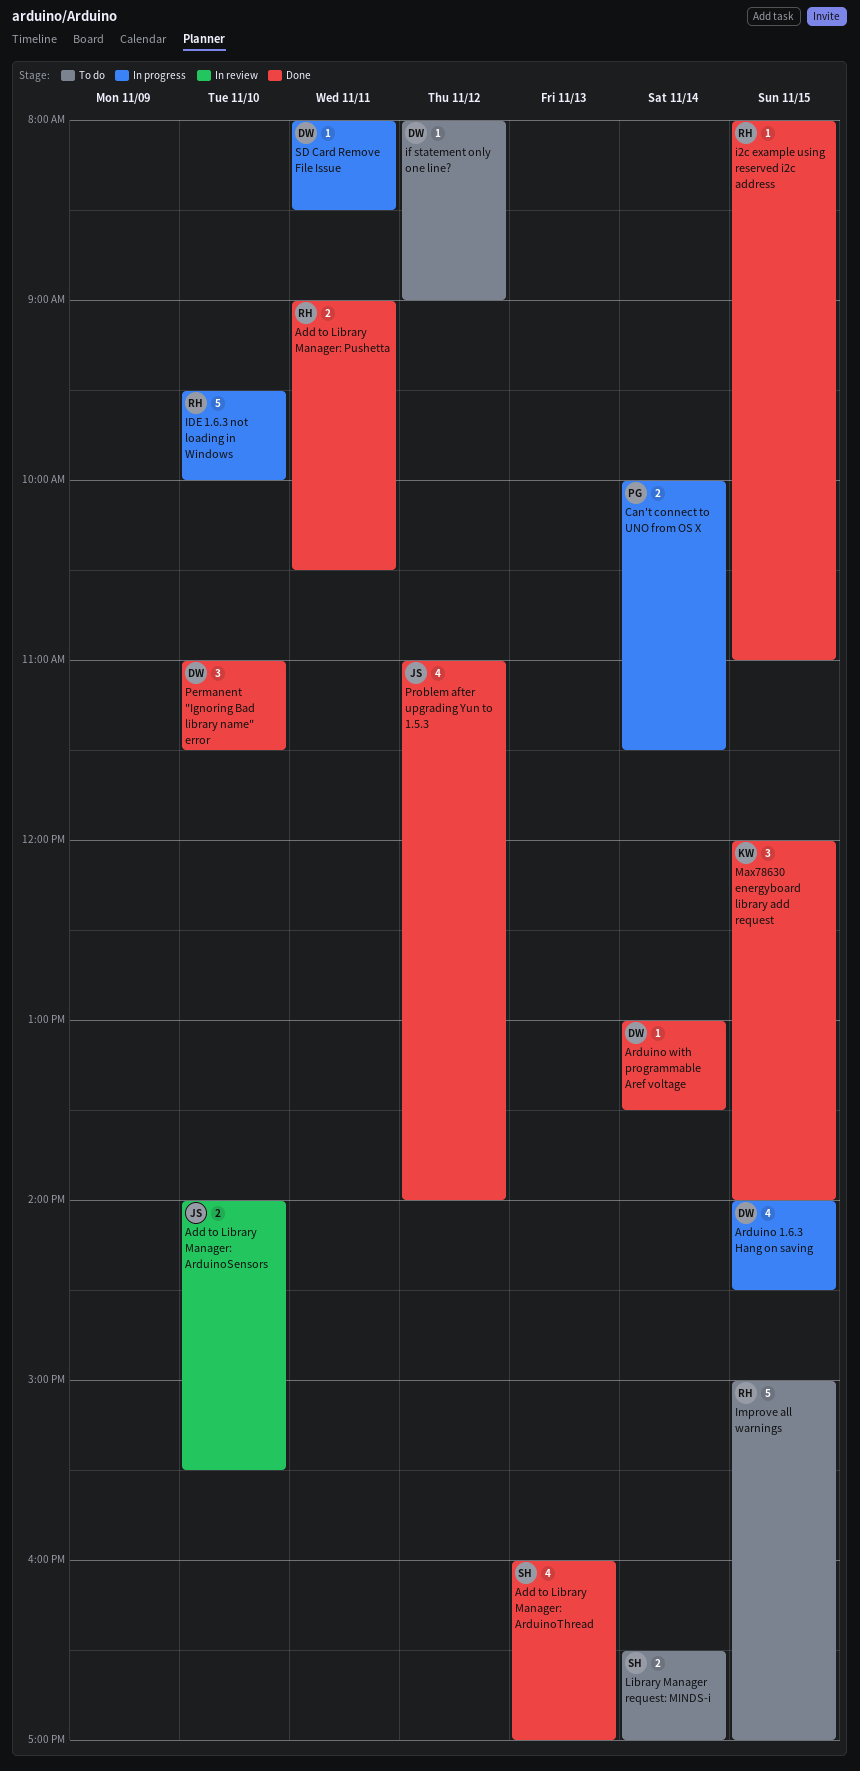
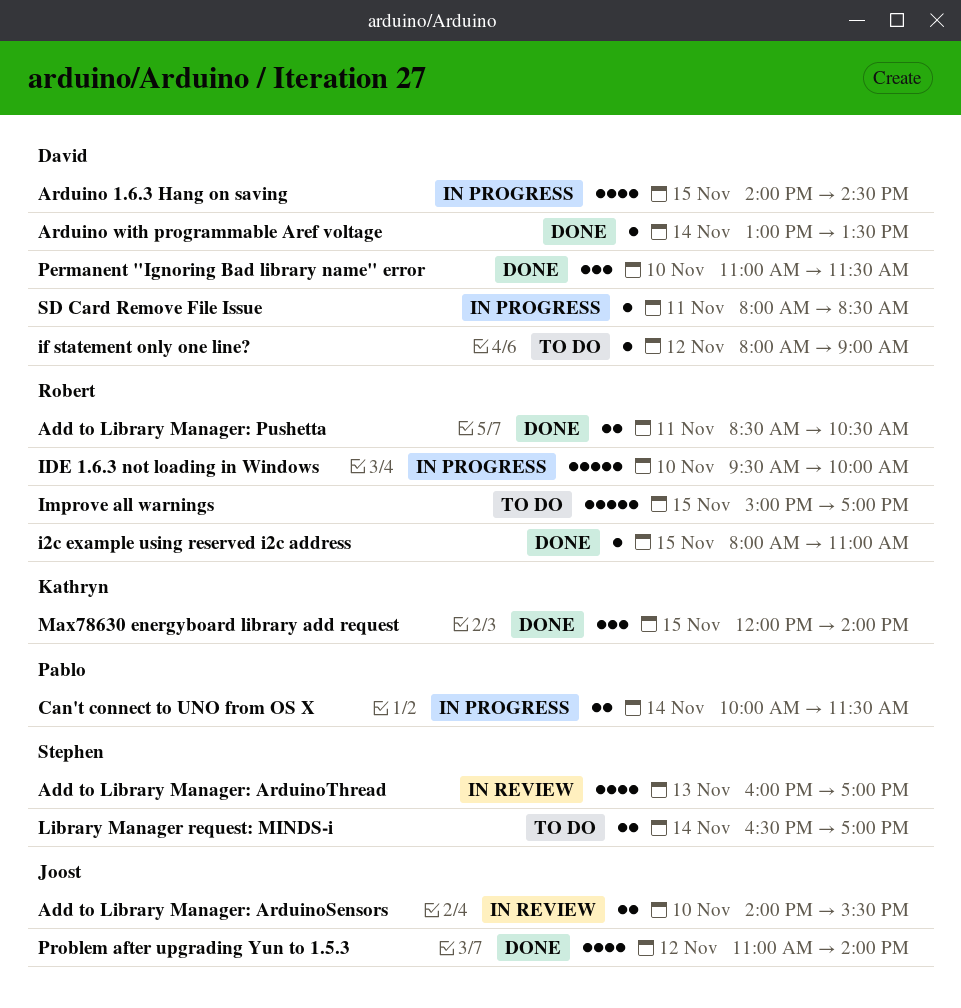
Add to Library Manager: ArduinoThread, status: Done -> In review
Add to Library Manager: Pushetta, begins: 09:00 -> 08:30

